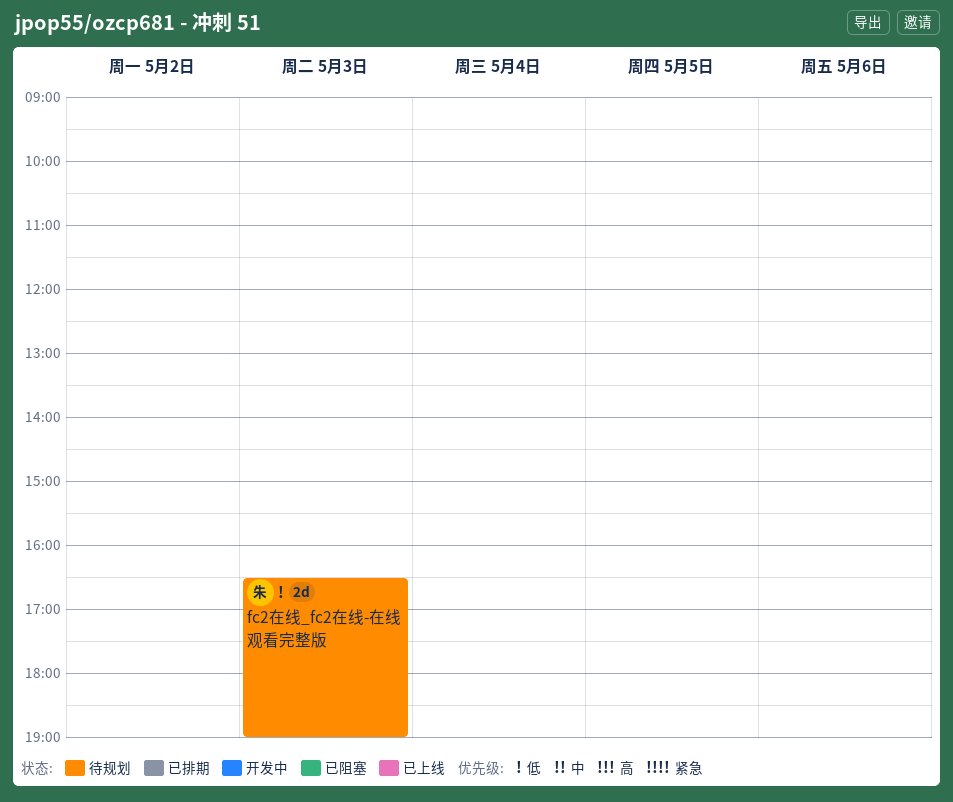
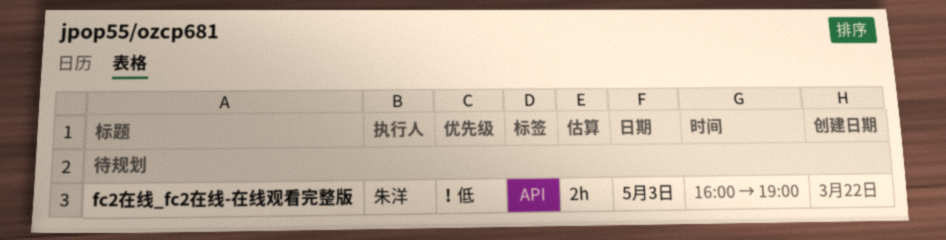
fc2在线_fc2在线-在线观看完整版, estimate: 2d -> 2h
fc2在线_fc2在线-在线观看完整版, begins: 16:30 -> 16:00

